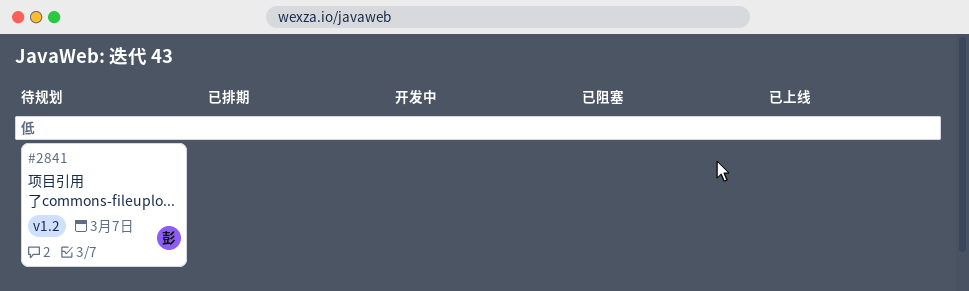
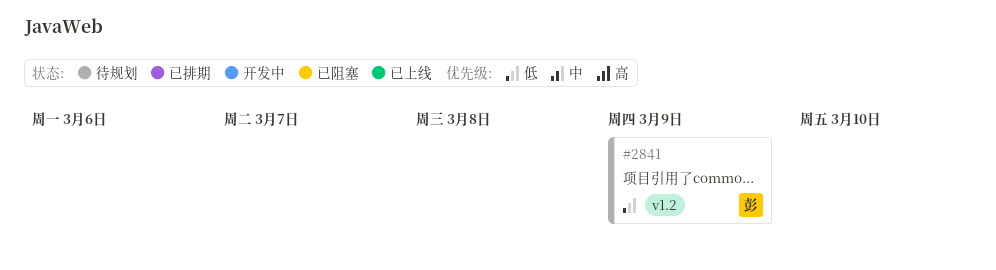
#2841, due: Mar 7 -> Mar 9

